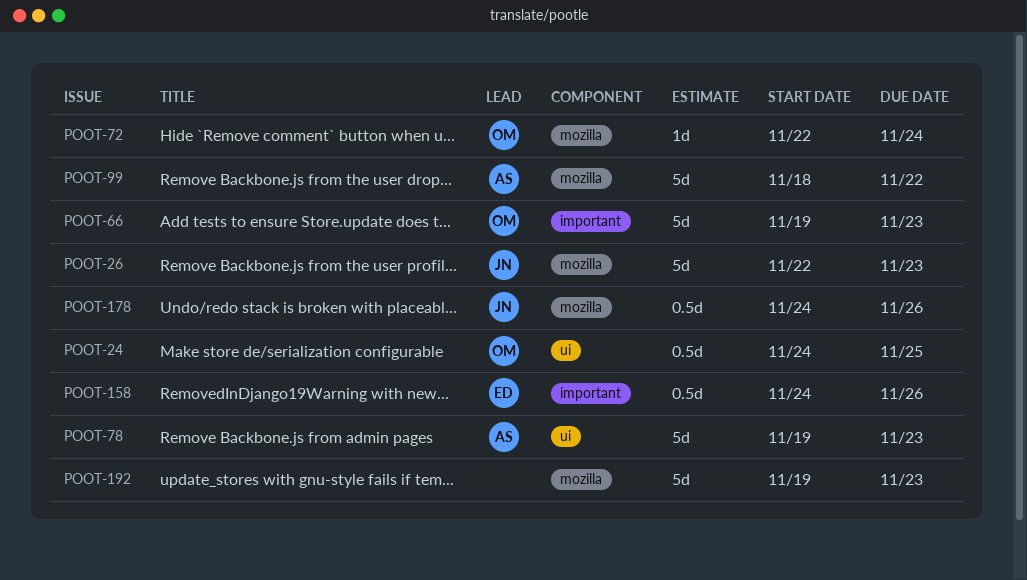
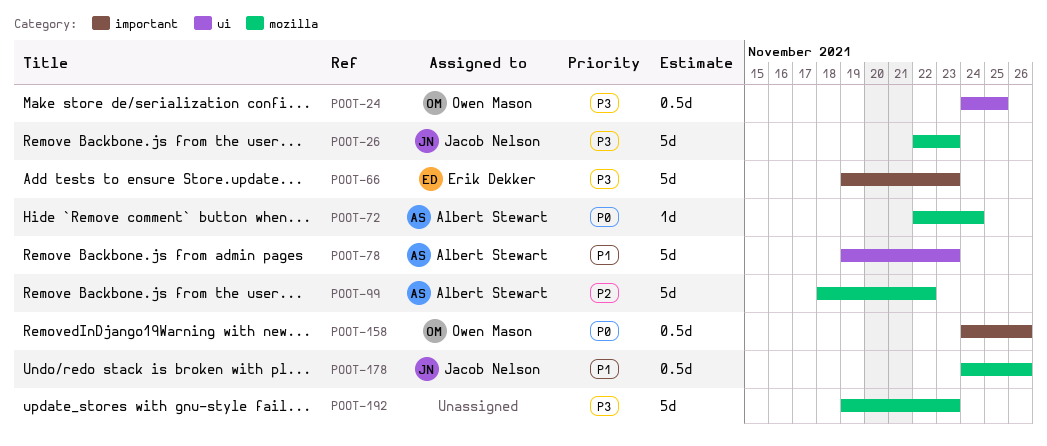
POOT-66, owner: Owen Mason -> Erik Dekker
POOT-72, owner: Owen Mason -> Albert Stewart
POOT-158, owner: Erik Dekker -> Owen Mason

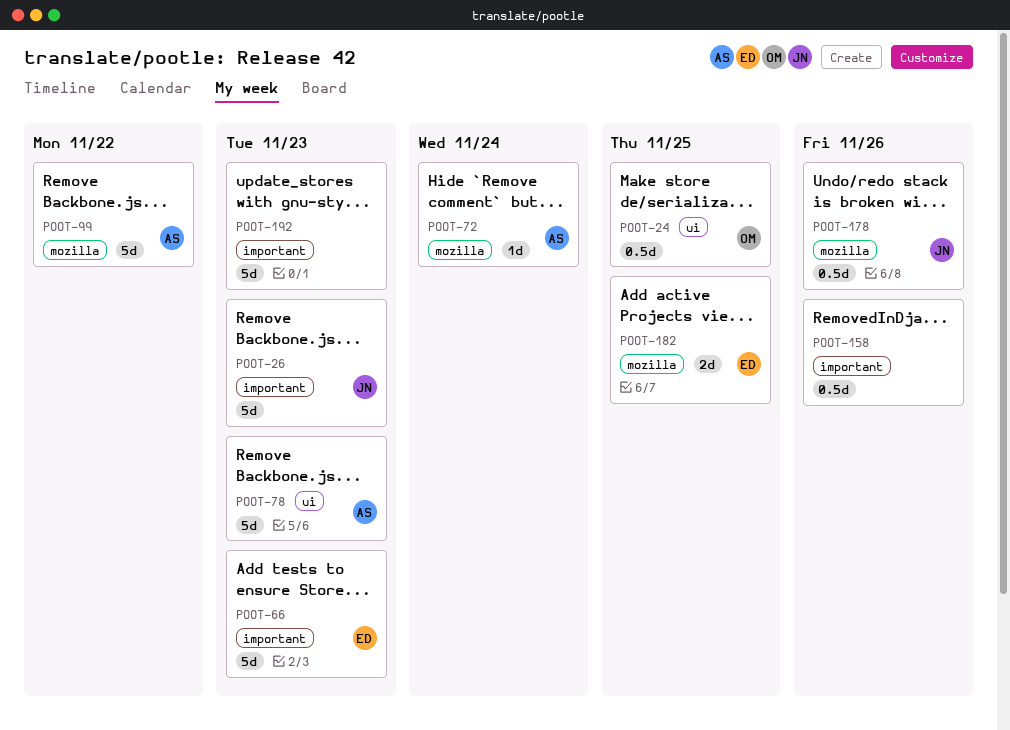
POOT-26, label: mozilla -> important
POOT-158, owner: Owen Mason -> none
POOT-182: none -> present
POOT-192, label: mozilla -> important

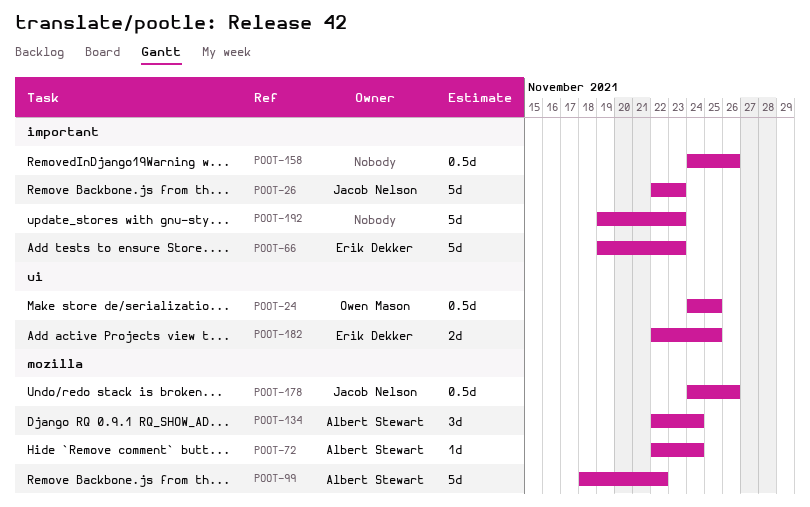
POOT-78: present -> none
POOT-134: none -> present
POOT-182, label: mozilla -> ui

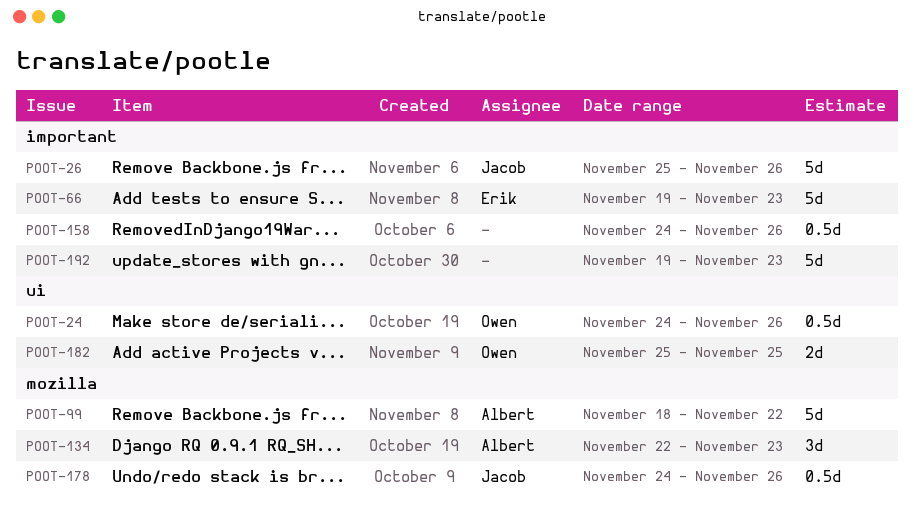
POOT-24, due: Nov 25 -> Nov 26
POOT-26, start: Nov 22 -> Nov 25
POOT-26, due: Nov 23 -> Nov 26
POOT-72: present -> none
POOT-134, due: Nov 24 -> Nov 23
POOT-182, owner: Erik Dekker -> Owen Mason
POOT-182, start: Nov 22 -> Nov 25

